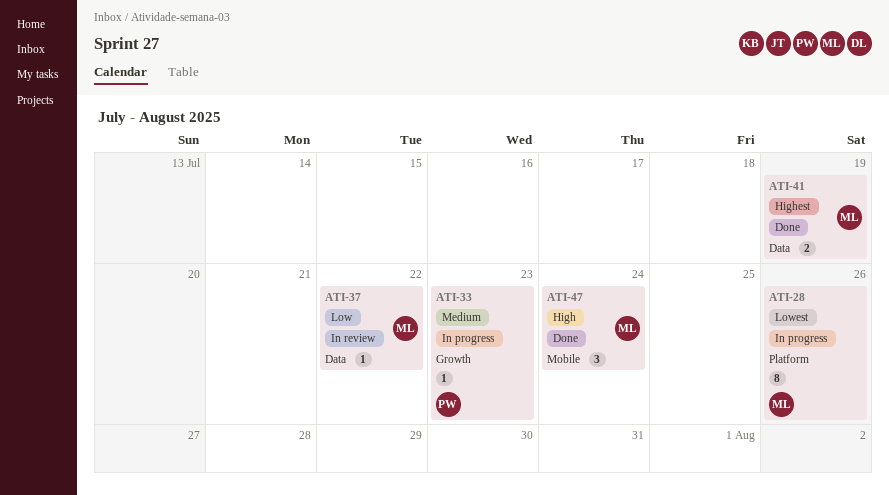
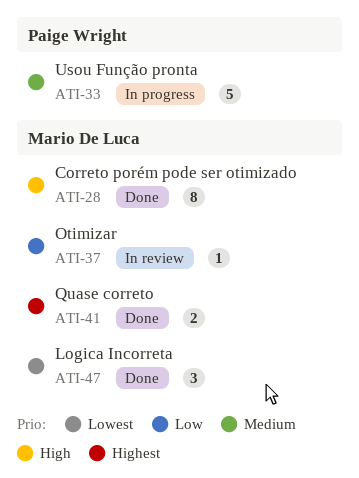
ATI-28, status: In progress -> Done
ATI-28, priority: Lowest -> High
ATI-33, estimate: 1 -> 5
ATI-47, priority: High -> Lowest

